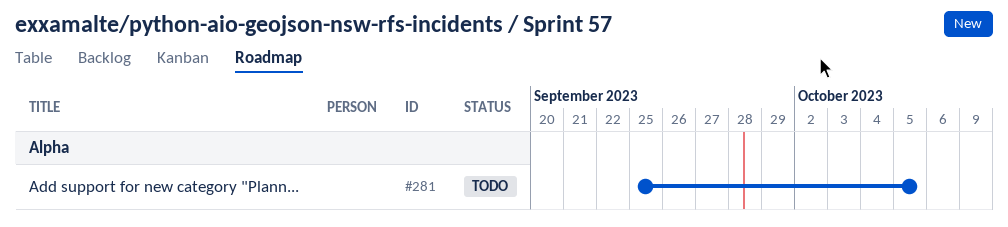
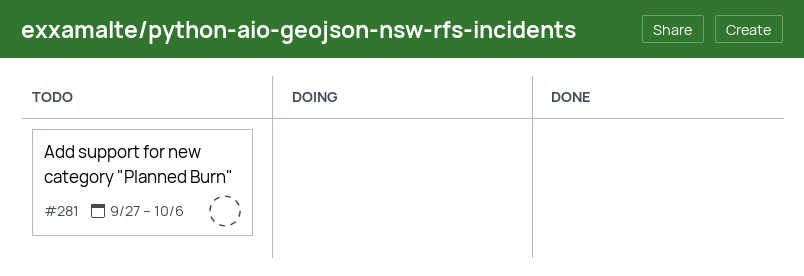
#281, start: Sep 25 -> Sep 27
#281, due: Oct 5 -> Oct 6

